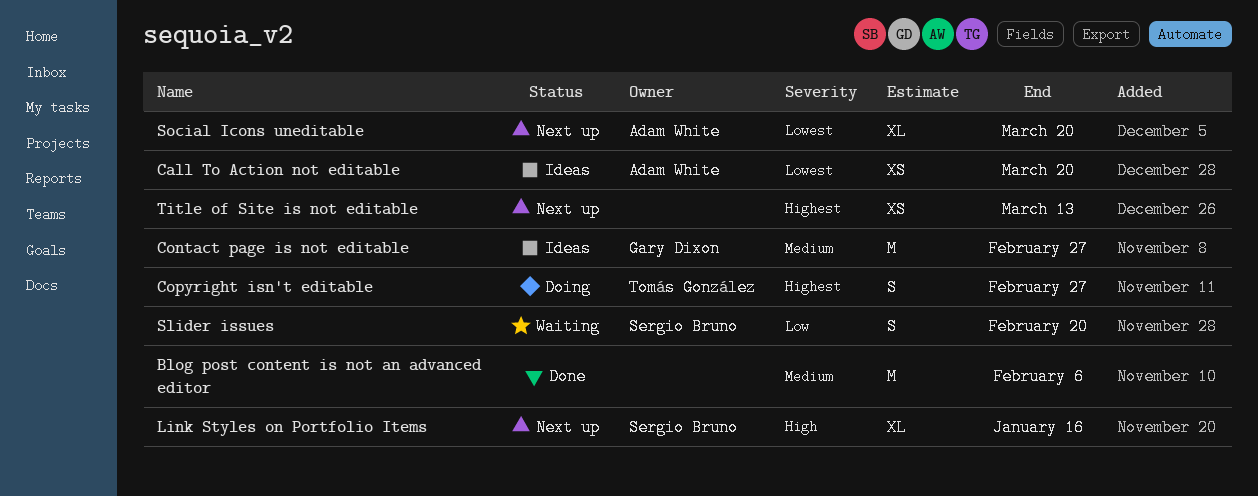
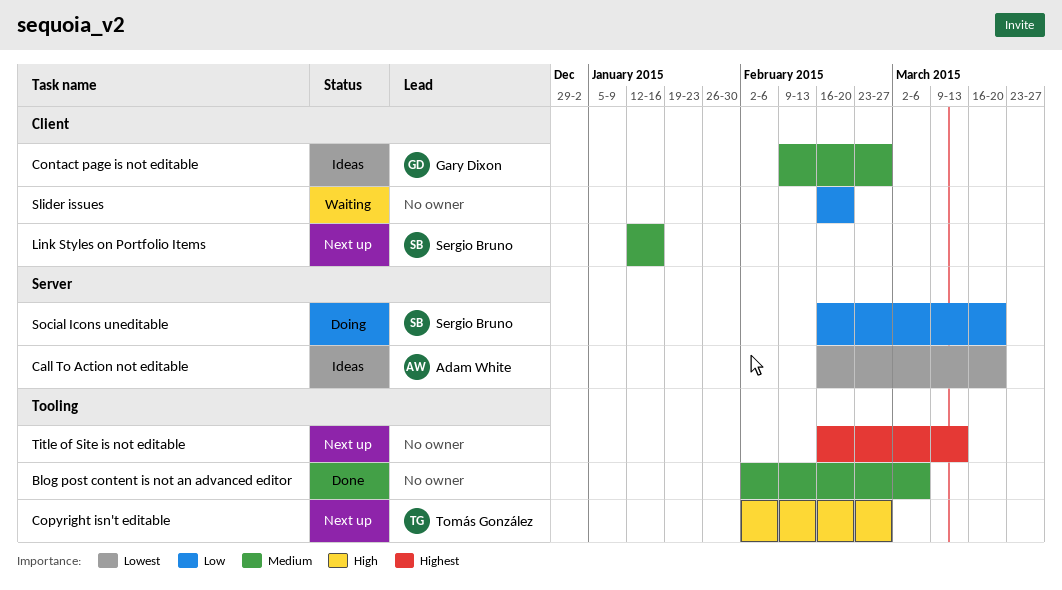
Blog post content is not an advanced editor, due: Feb 6 -> Mar 6
Copyright isn't editable, status: Doing -> Next up
Copyright isn't editable, priority: Highest -> High
Link Styles on Portfolio Items, priority: High -> Medium
Slider issues, owner: Sergio Bruno -> none
Social Icons uneditable, status: Next up -> Doing
Social Icons uneditable, owner: Adam White -> Sergio Bruno
Social Icons uneditable, priority: Lowest -> Low

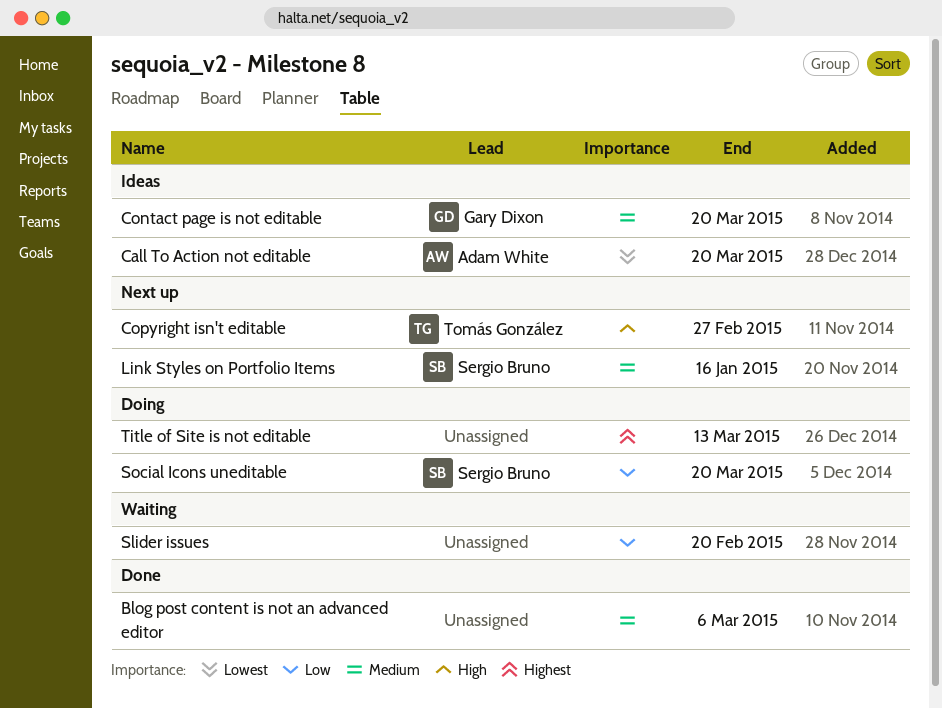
Contact page is not editable, due: Feb 27 -> Mar 20
Title of Site is not editable, status: Next up -> Doing

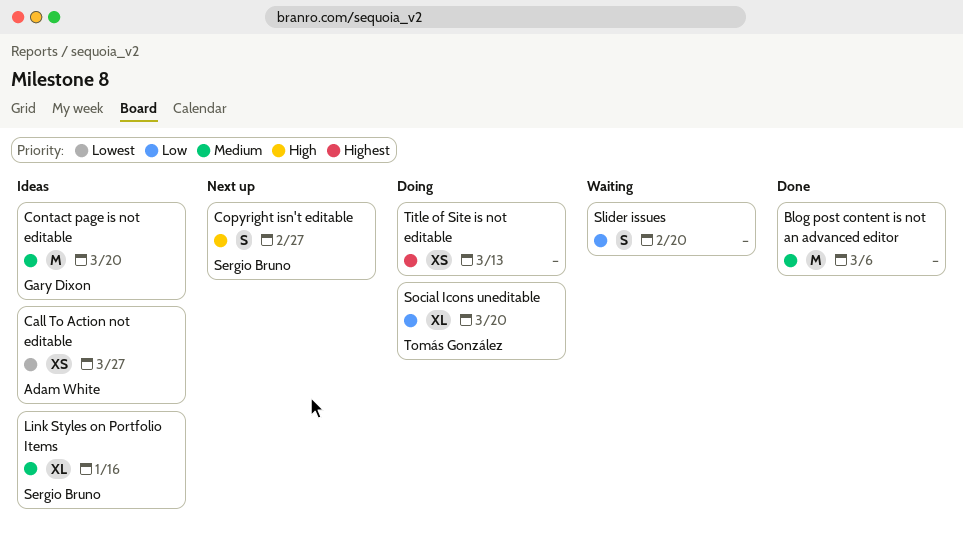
Call To Action not editable, due: Mar 20 -> Mar 27
Copyright isn't editable, owner: Tomás González -> Sergio Bruno
Link Styles on Portfolio Items, status: Next up -> Ideas
Social Icons uneditable, owner: Sergio Bruno -> Tomás González

